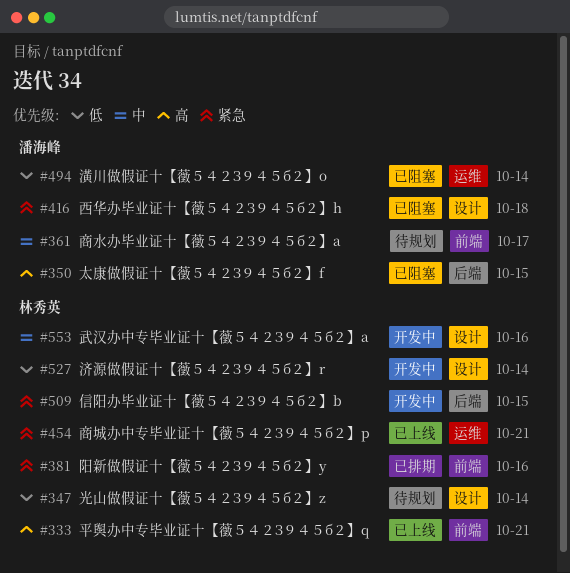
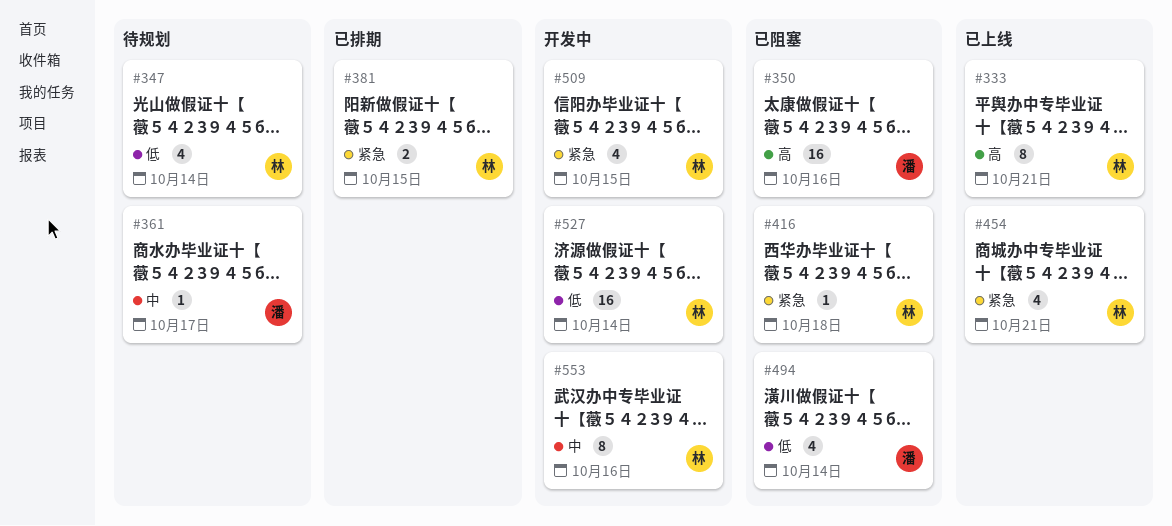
#350, due: Oct 15 -> Oct 16
#381, due: Oct 16 -> Oct 15
#416, owner: 潘海峰 -> 林秀英

